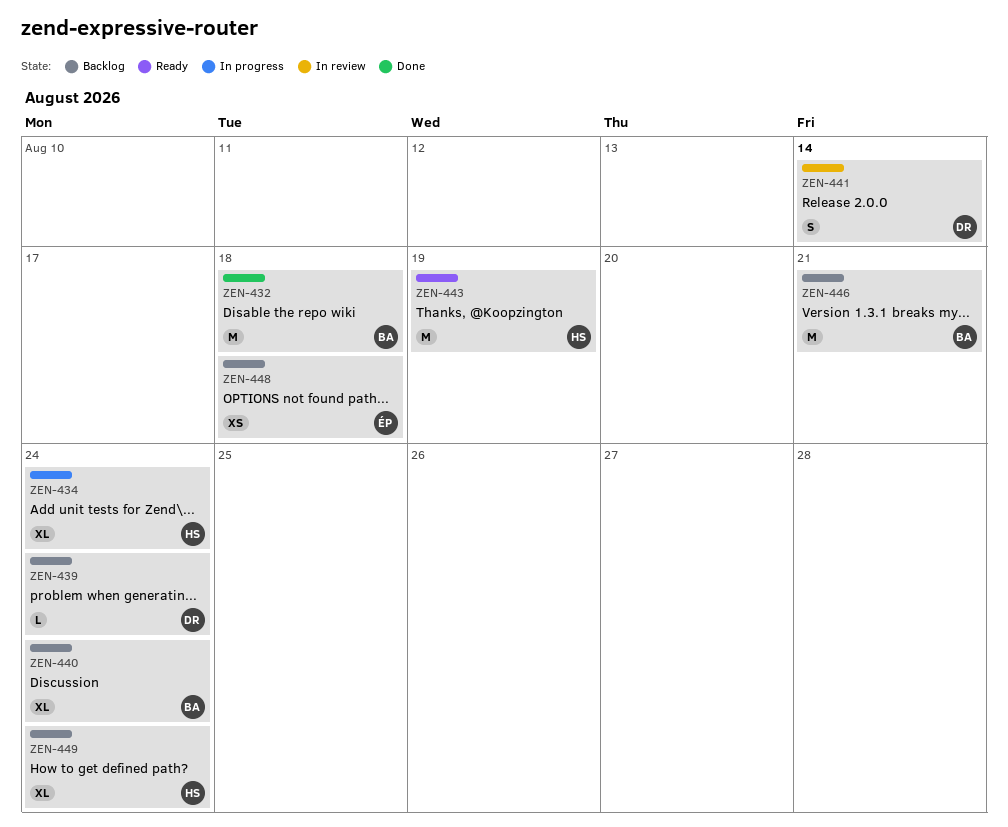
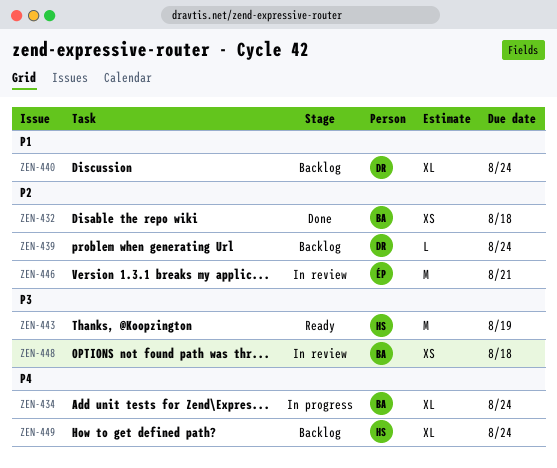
ZEN-432, estimate: M -> XS
ZEN-434, owner: HS -> BA
ZEN-440, owner: BA -> DR
ZEN-441: present -> none
ZEN-446, status: Backlog -> In review
ZEN-446, owner: BA -> ÉP
ZEN-448, status: Backlog -> In review
ZEN-448, owner: ÉP -> BA

